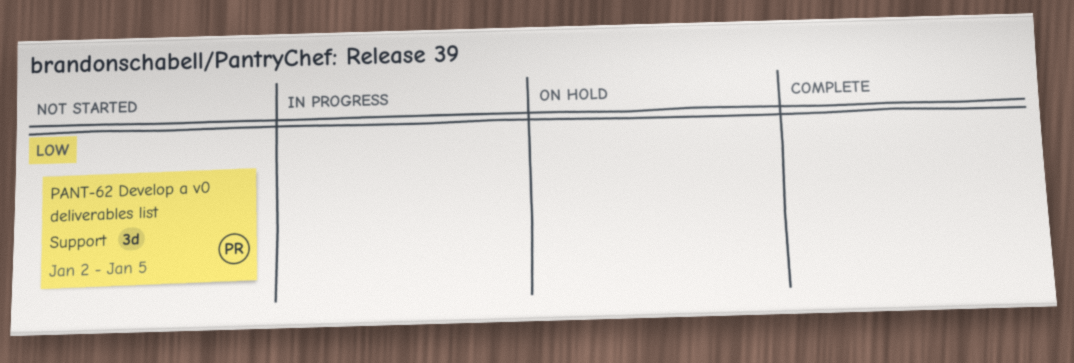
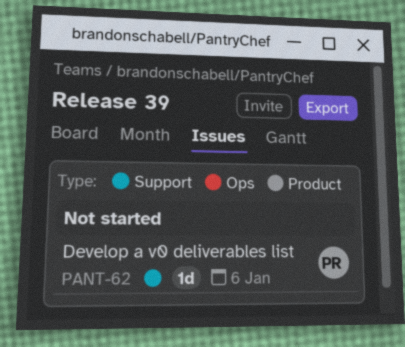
PANT-62, estimate: 3d -> 1d
PANT-62, due: Jan 5 -> Jan 6

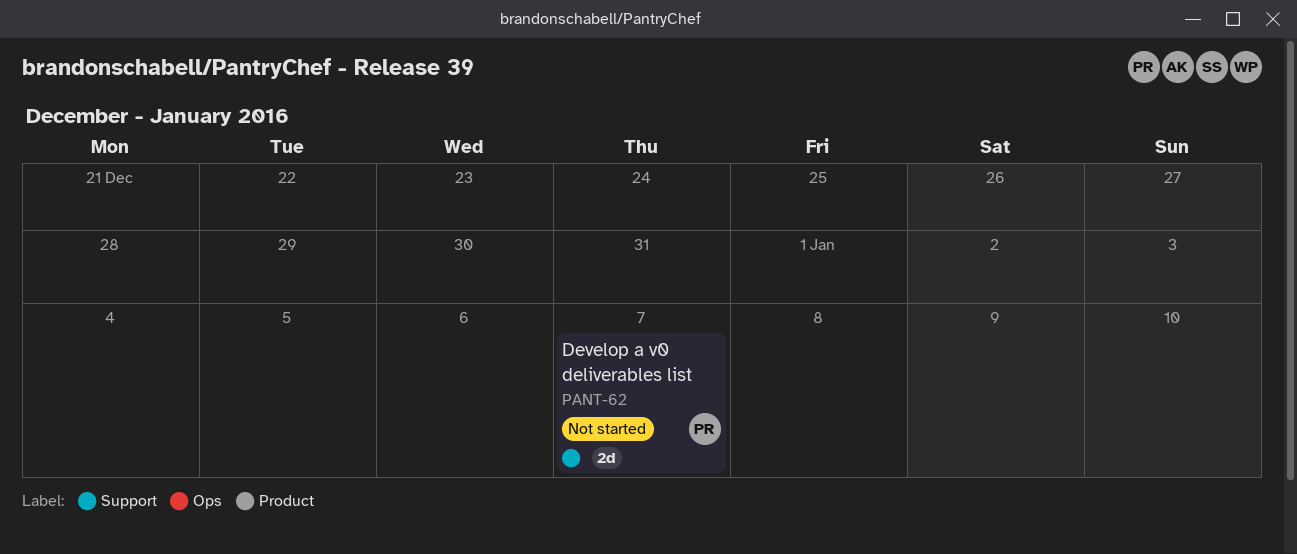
PANT-62, estimate: 1d -> 2d
PANT-62, due: Jan 6 -> Jan 7

